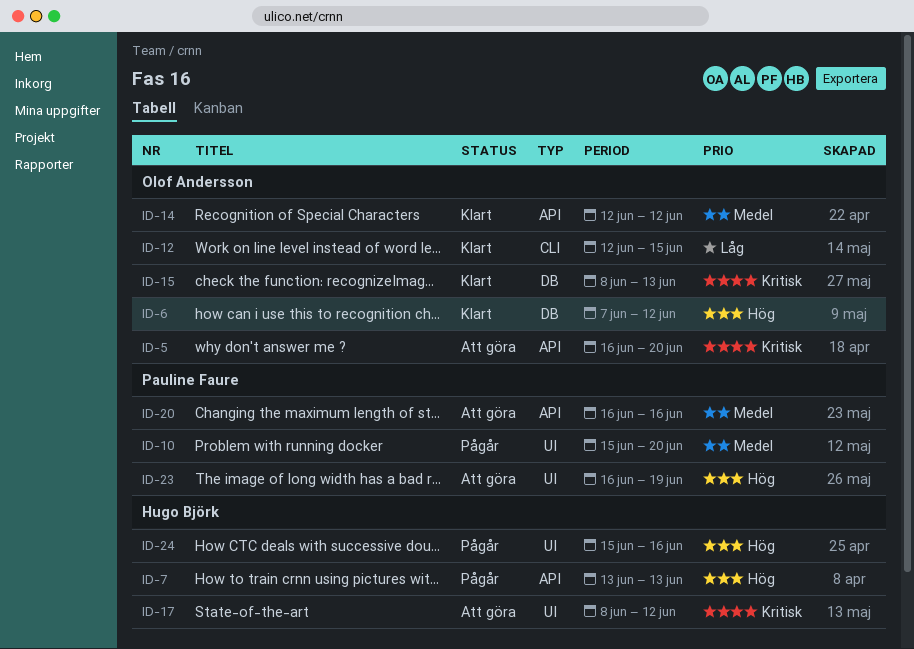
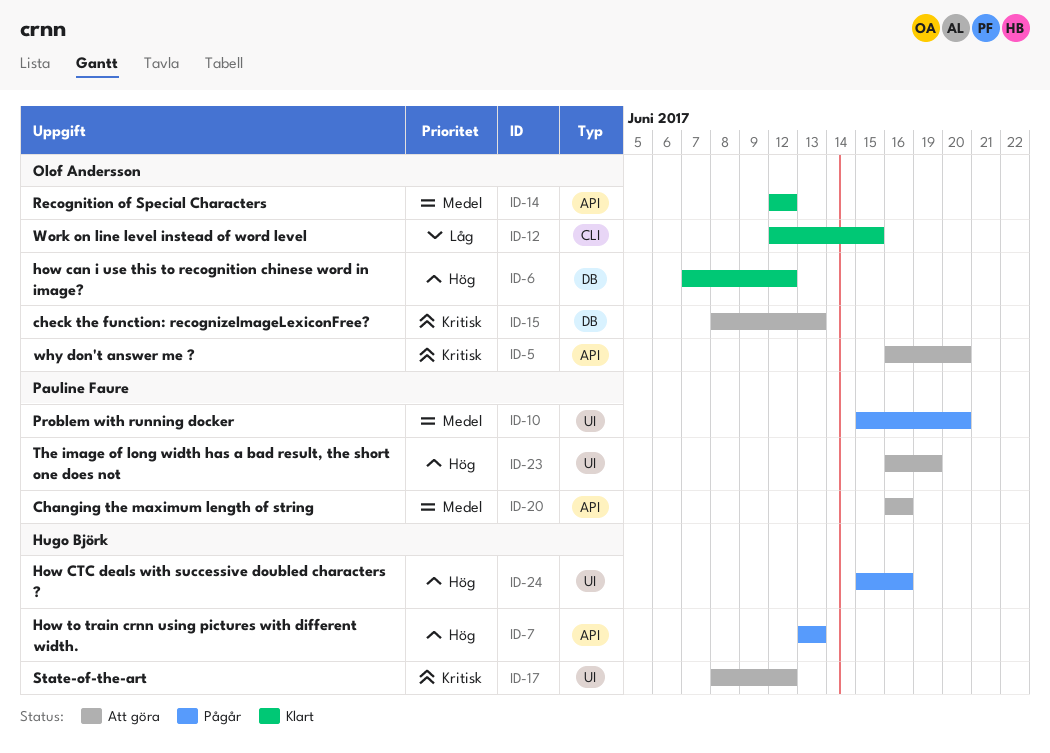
ID-15, status: Klart -> Att göra

